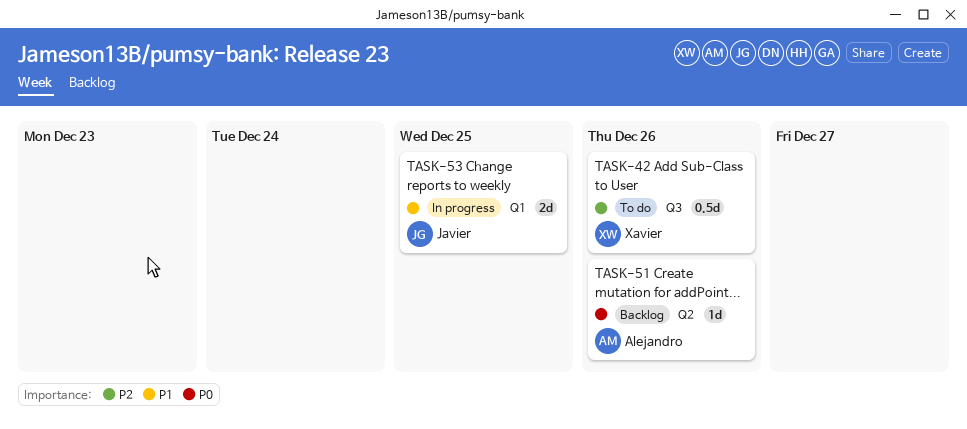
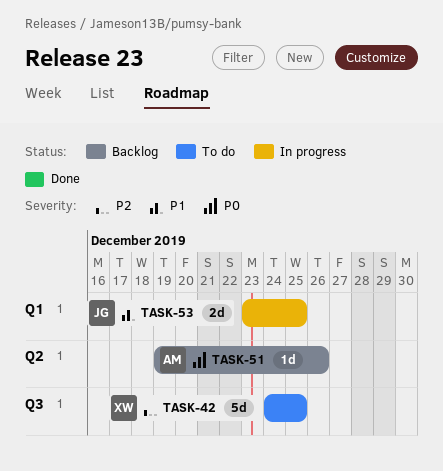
TASK-42, estimate: 0.5d -> 5d
TASK-42, due: Dec 26 -> Dec 25

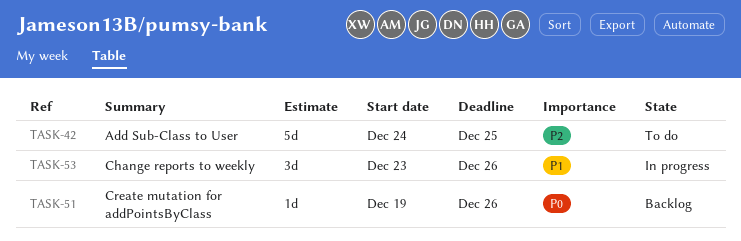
TASK-53, estimate: 2d -> 3d
TASK-53, due: Dec 25 -> Dec 26

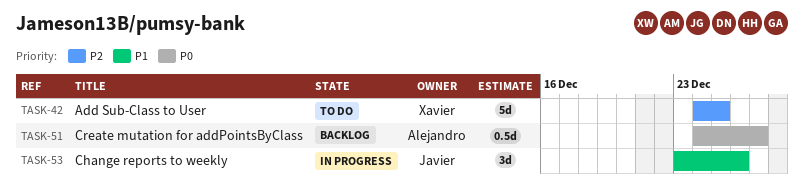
TASK-51, estimate: 1d -> 0.5d
TASK-51, start: Dec 19 -> Dec 24
TASK-51, due: Dec 26 -> Dec 27

